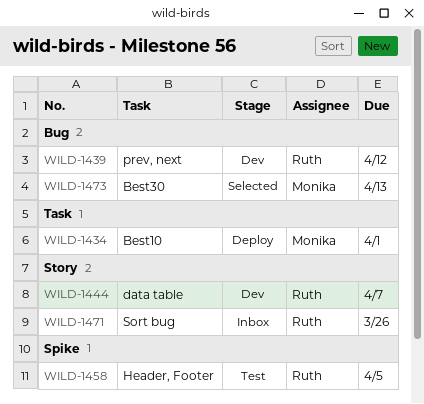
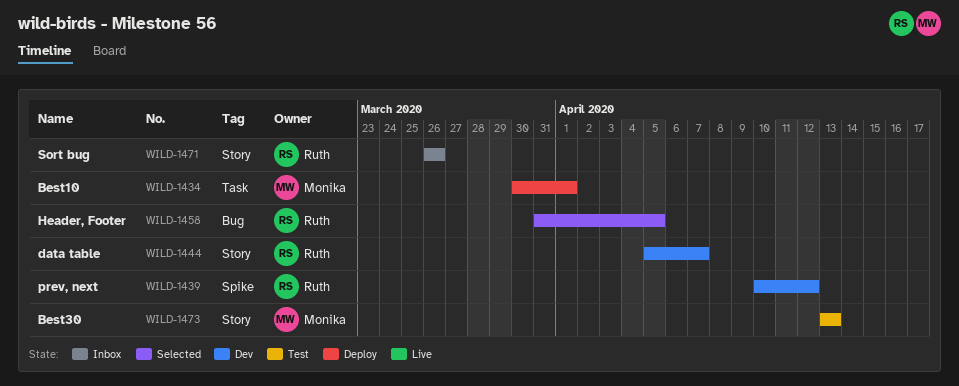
WILD-1439, label: Bug -> Spike
WILD-1458, status: Test -> Selected
WILD-1458, label: Spike -> Bug
WILD-1473, status: Selected -> Test
WILD-1473, label: Bug -> Story

